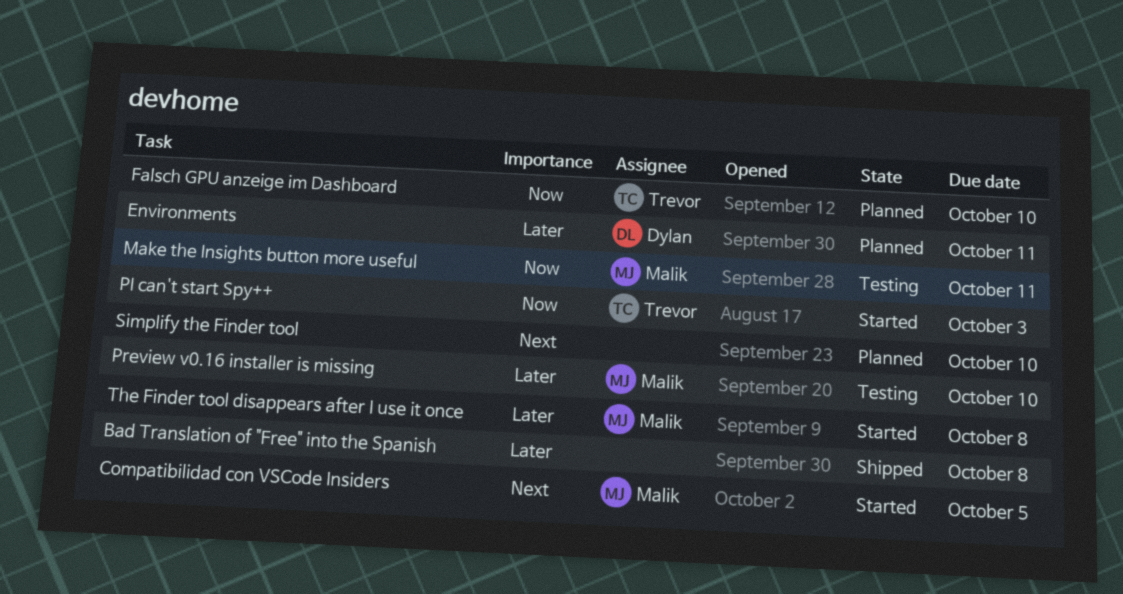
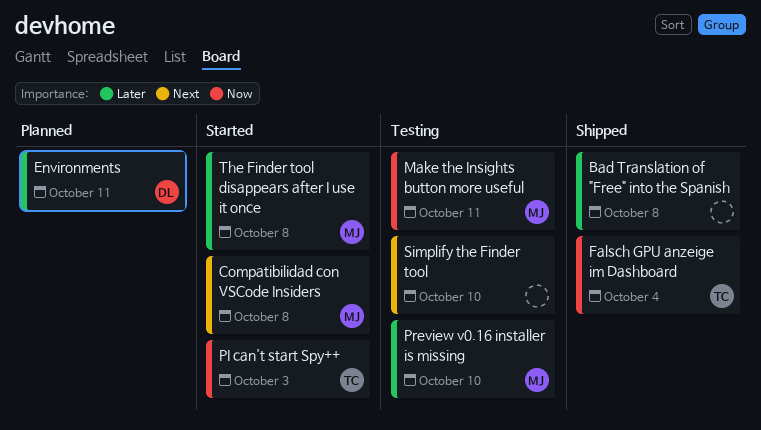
Compatibilidad con VSCode Insiders, due: Oct 5 -> Oct 8
Falsch GPU anzeige im Dashboard, status: Planned -> Shipped
Falsch GPU anzeige im Dashboard, due: Oct 10 -> Oct 4
Simplify the Finder tool, status: Planned -> Testing

